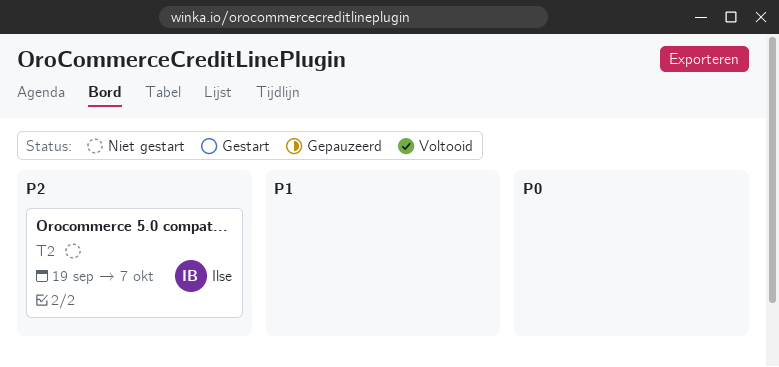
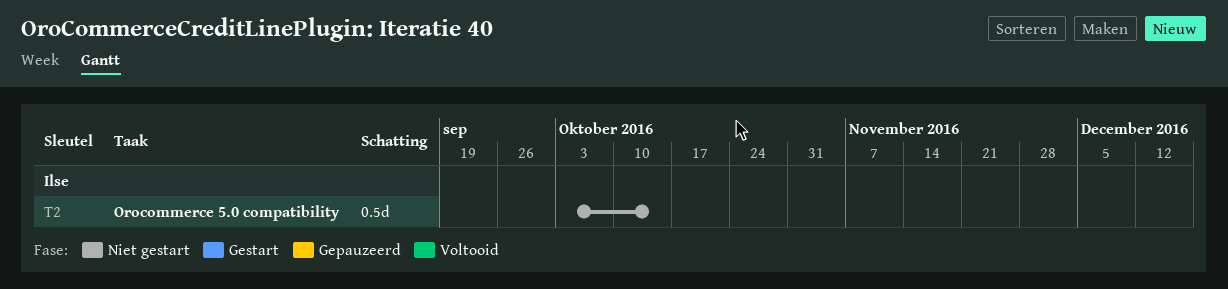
T2, start: Sep 19 -> Oct 3
T2, due: Oct 7 -> Oct 14

